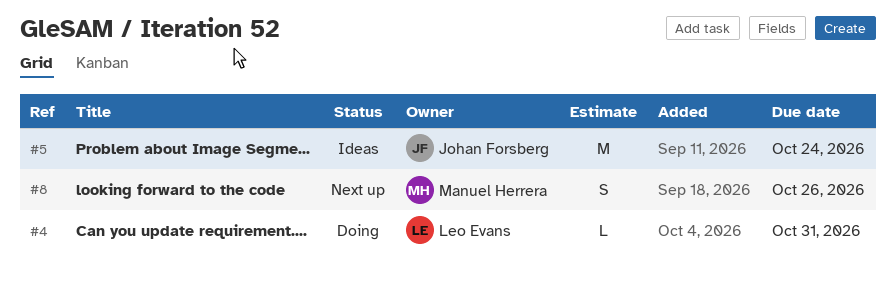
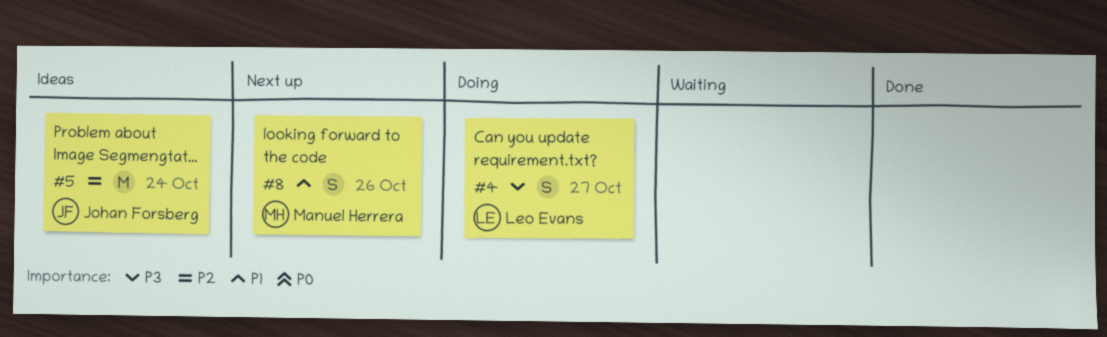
#4, estimate: L -> S
#4, due: Oct 31 -> Oct 27

